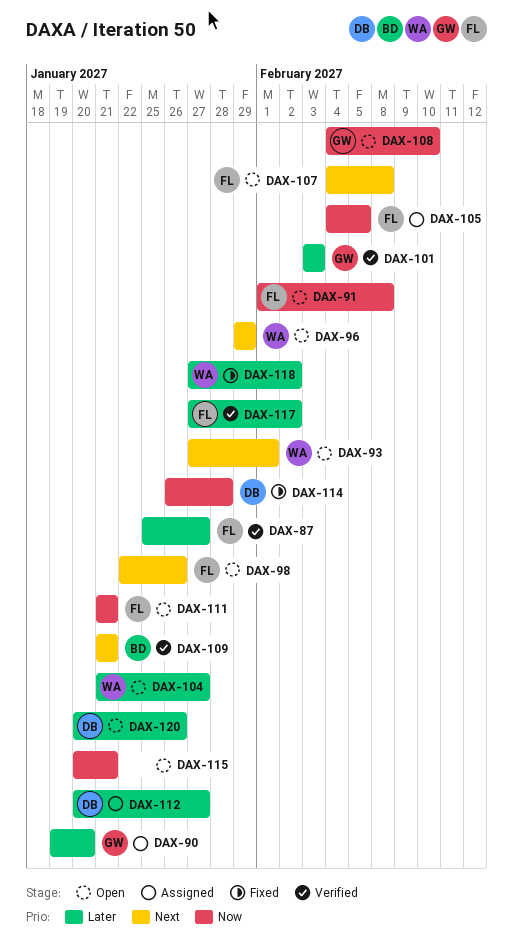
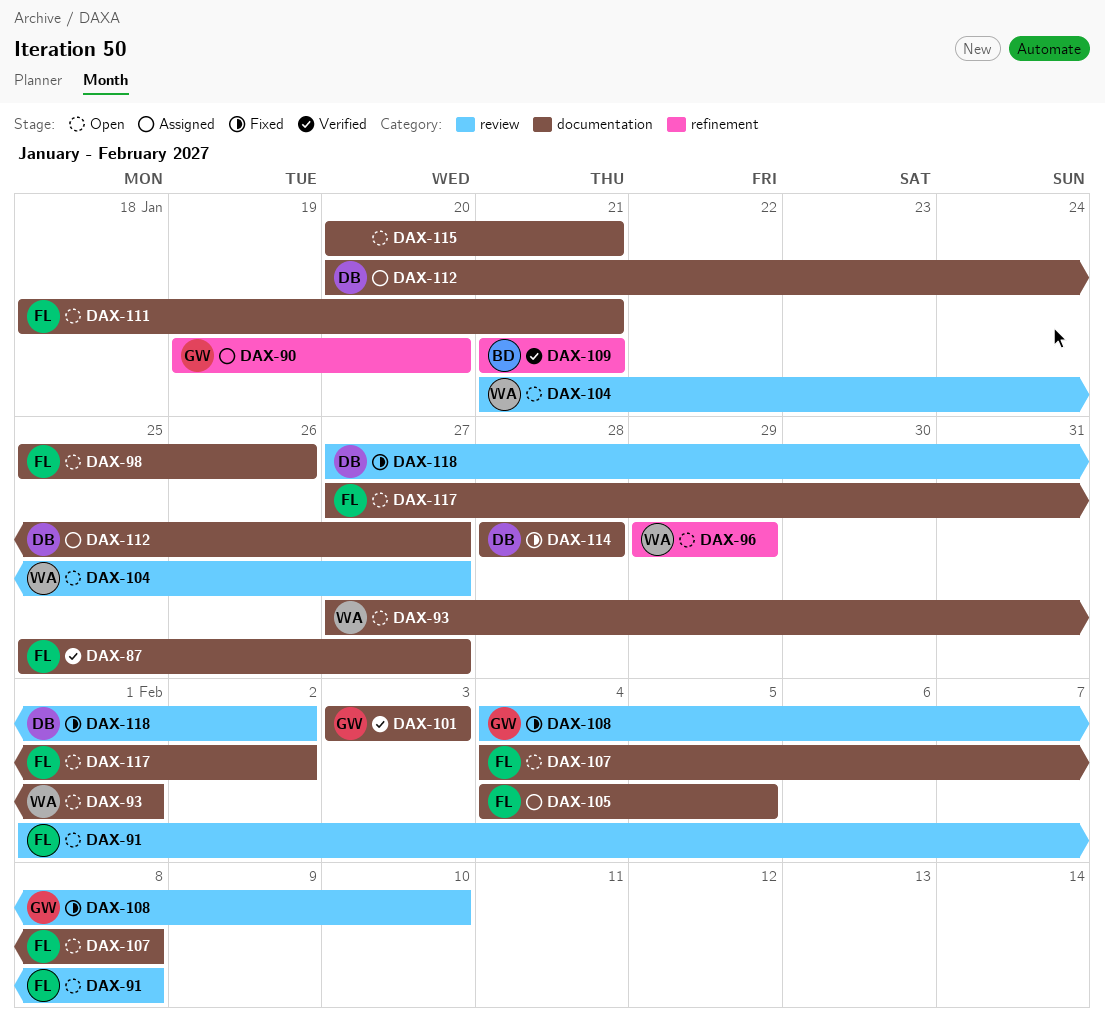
DAX-98, start: Jan 22 -> Jan 25
DAX-108, status: Open -> Fixed
DAX-111, start: Jan 21 -> Jan 18
DAX-114, start: Jan 26 -> Jan 28
DAX-117, status: Verified -> Open
DAX-118, owner: WA -> DB
DAX-120: present -> none

